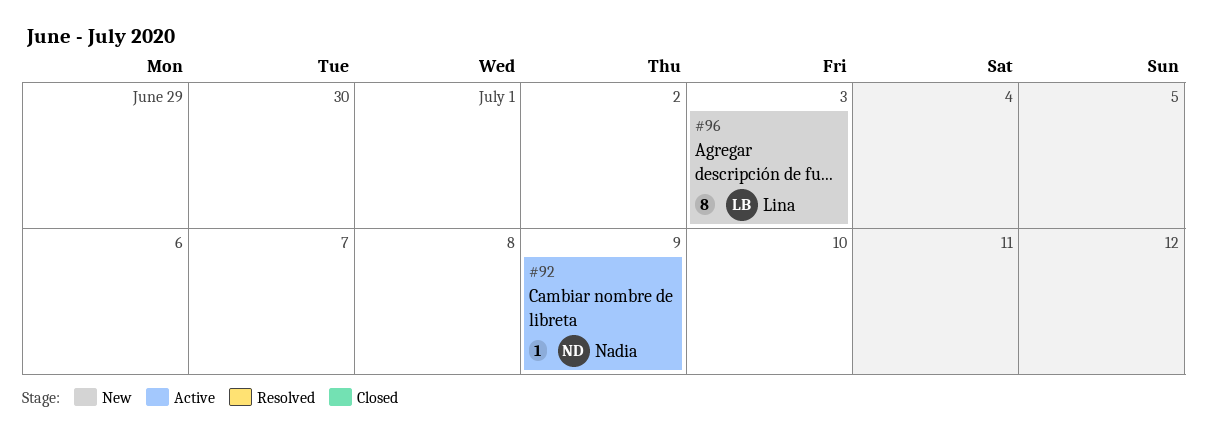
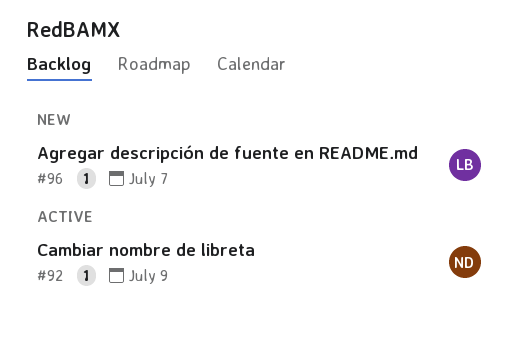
#96, estimate: 8 -> 1
#96, due: Jul 3 -> Jul 7

